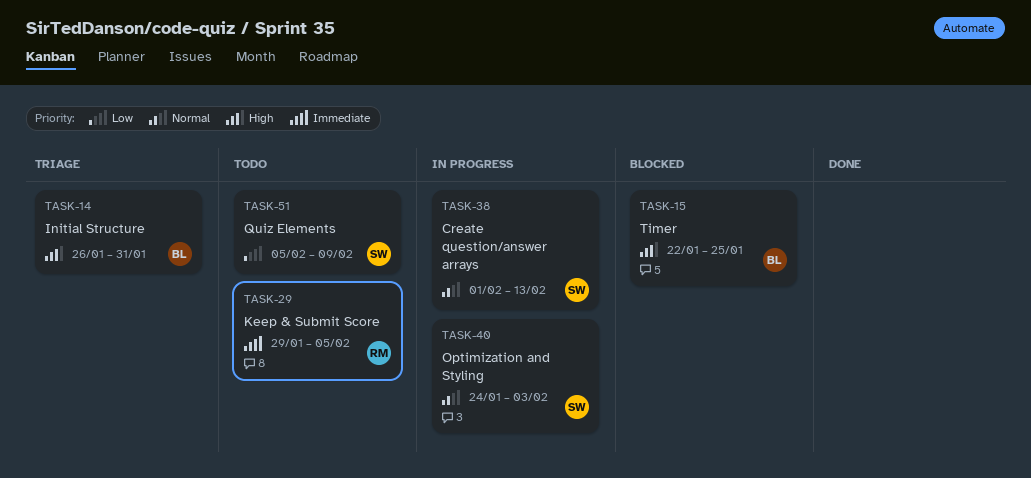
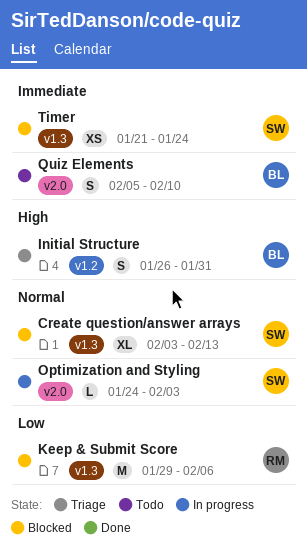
Create question/answer arrays, status: In progress -> Blocked
Create question/answer arrays, start: Feb 1 -> Feb 3
Keep & Submit Score, status: Todo -> Blocked
Keep & Submit Score, priority: Immediate -> Low
Keep & Submit Score, due: Feb 5 -> Feb 6
Quiz Elements, owner: SW -> BL
Quiz Elements, priority: Low -> Immediate
Quiz Elements, due: Feb 9 -> Feb 10
Timer, owner: BL -> SW
Timer, priority: High -> Immediate
Timer, start: Jan 22 -> Jan 21
Timer, due: Jan 25 -> Jan 24

